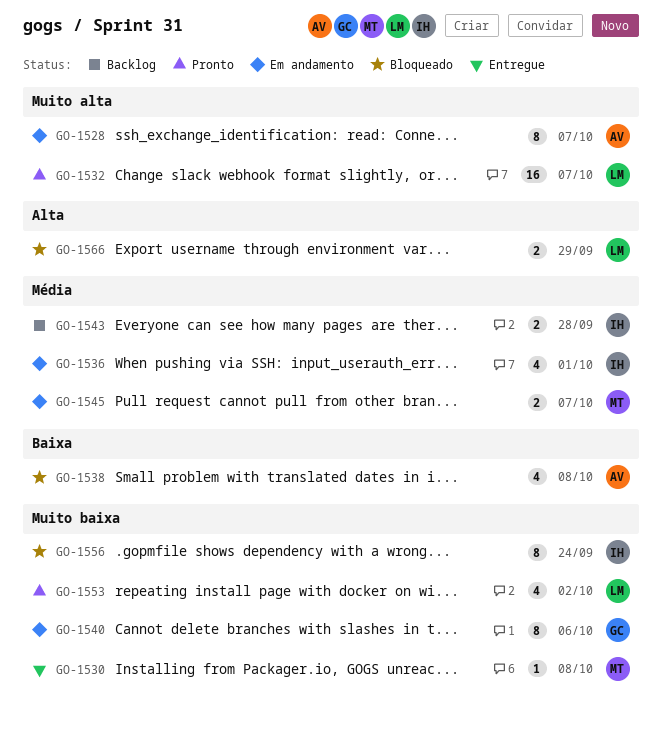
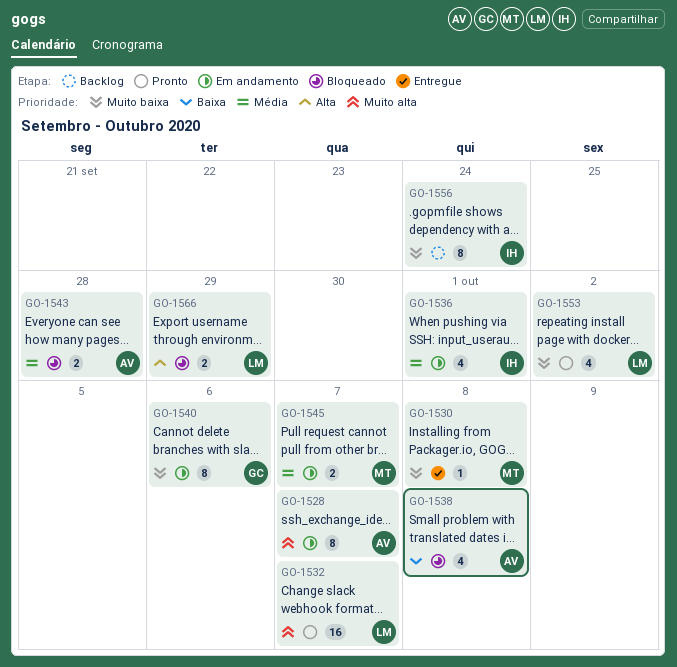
GO-1543, status: Backlog -> Bloqueado
GO-1543, owner: IH -> AV
GO-1556, status: Bloqueado -> Backlog

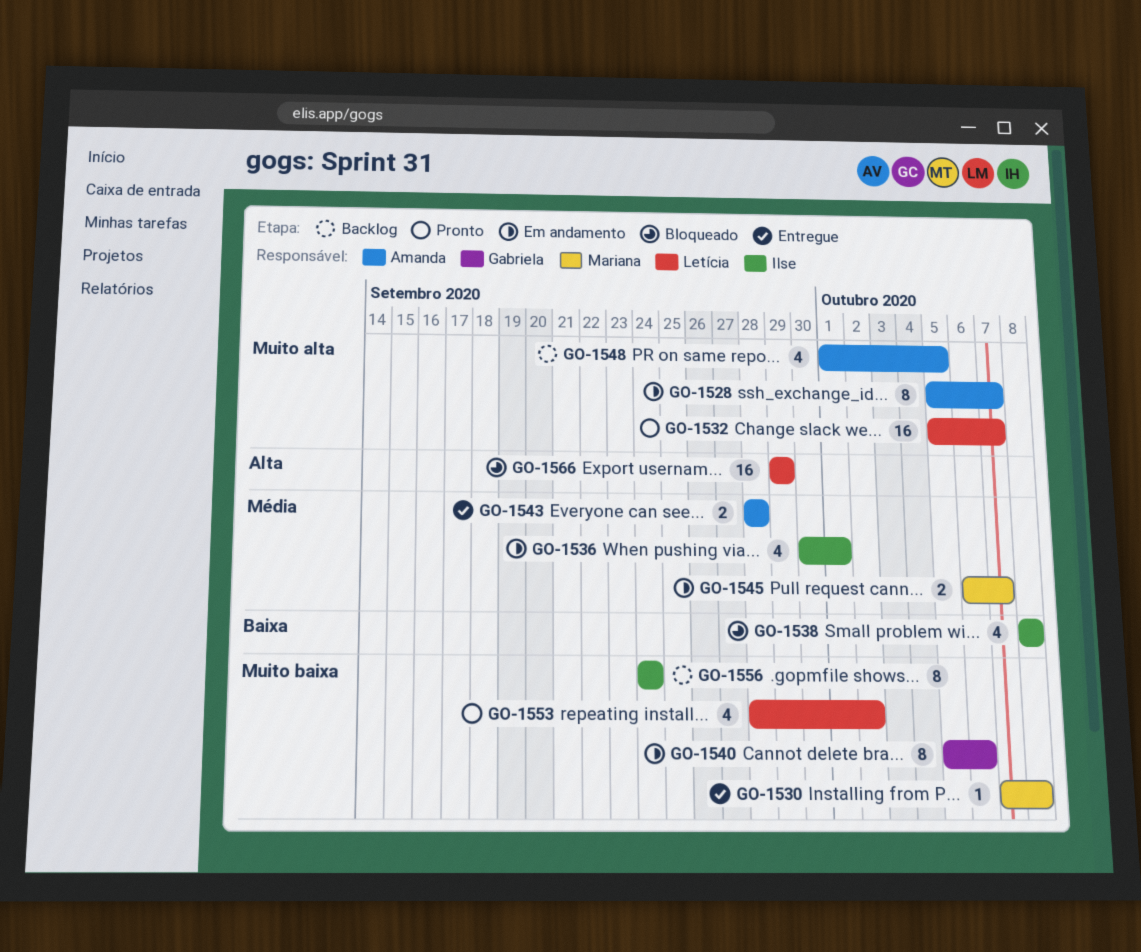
GO-1538, owner: Amanda -> Ilse
GO-1543, status: Bloqueado -> Entregue
GO-1548: none -> present
GO-1566, estimate: 2 -> 16

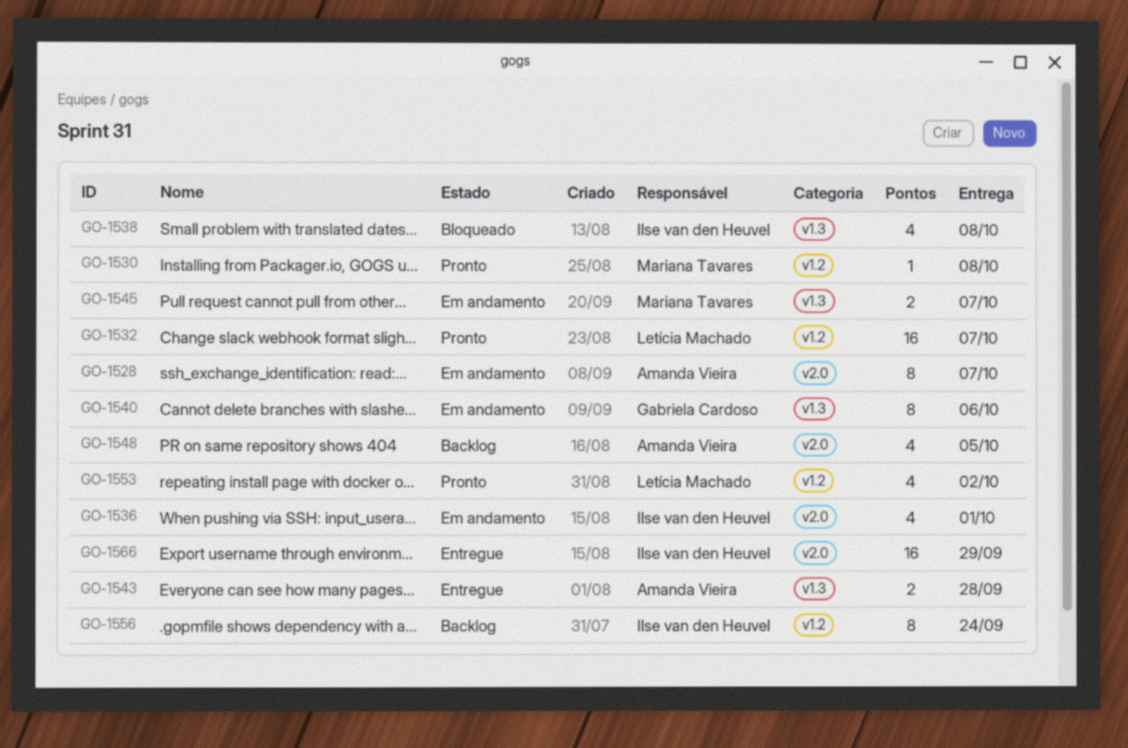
GO-1530, status: Entregue -> Pronto
GO-1566, status: Bloqueado -> Entregue
GO-1566, owner: Letícia Machado -> Ilse van den Heuvel

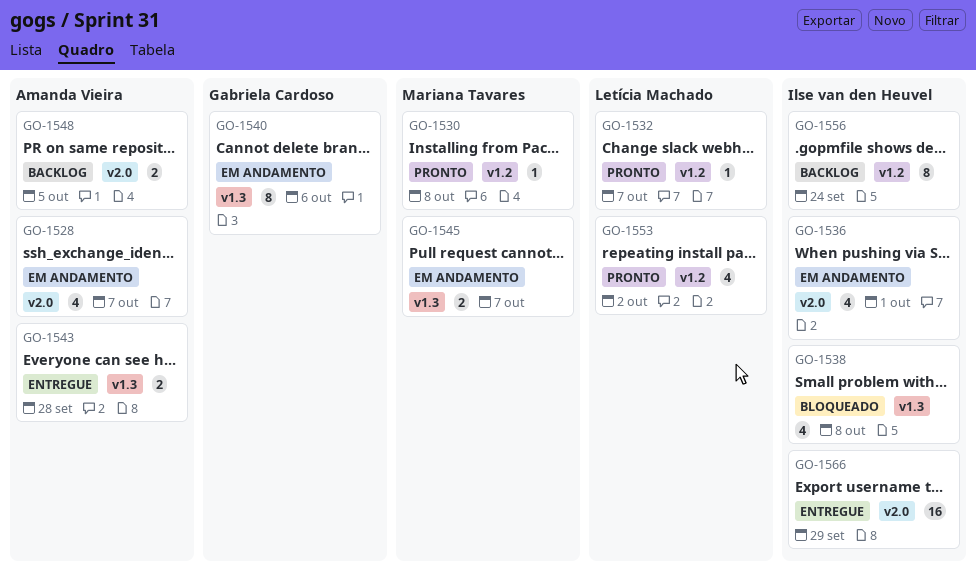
GO-1528, estimate: 8 -> 4
GO-1532, estimate: 16 -> 1
GO-1548, estimate: 4 -> 2

